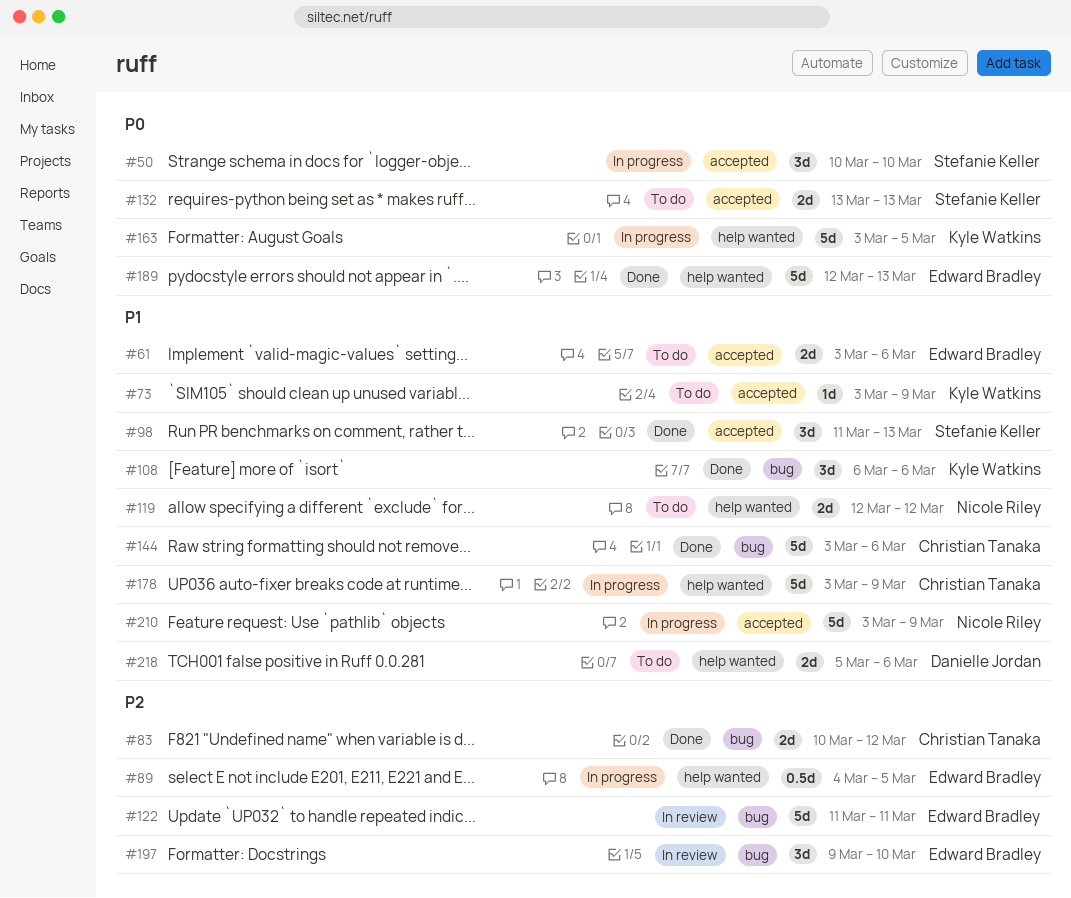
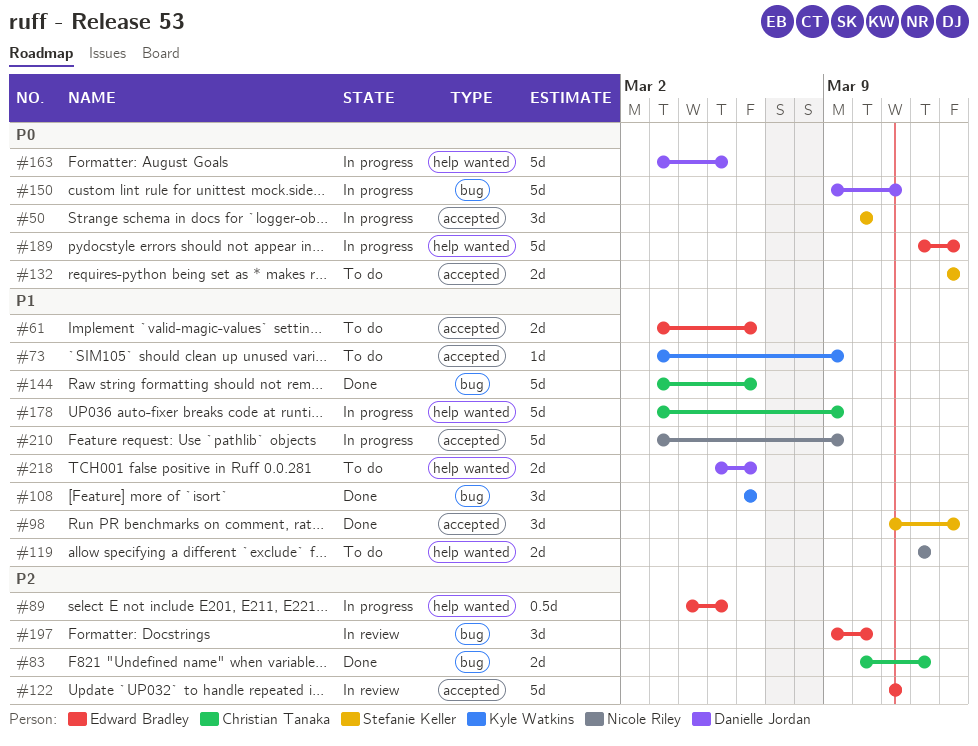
#122, label: bug -> accepted
#150: none -> present
#163, owner: Kyle Watkins -> Danielle Jordan
#189, status: Done -> In progress

